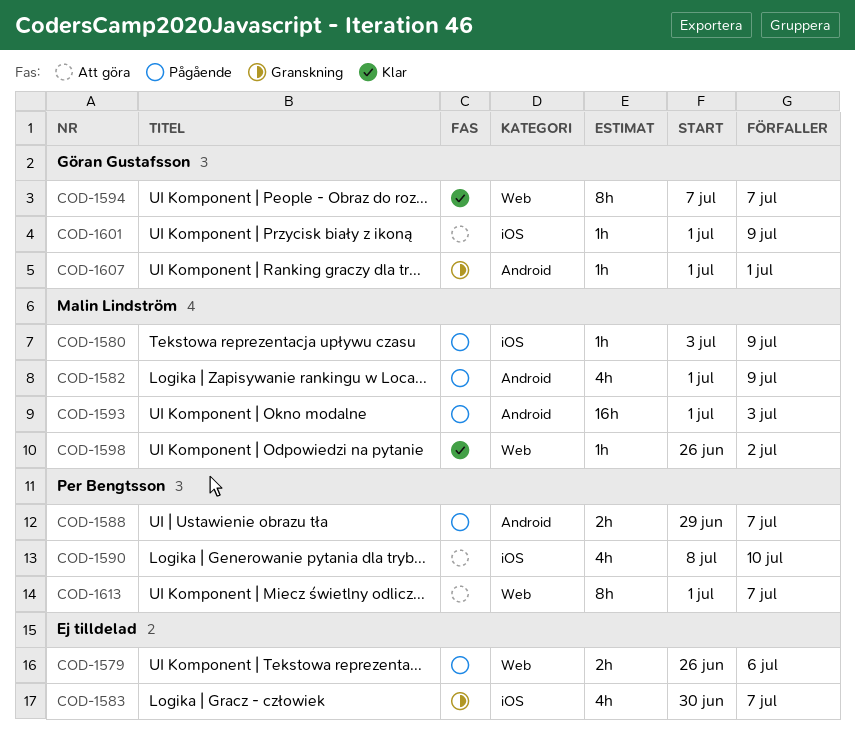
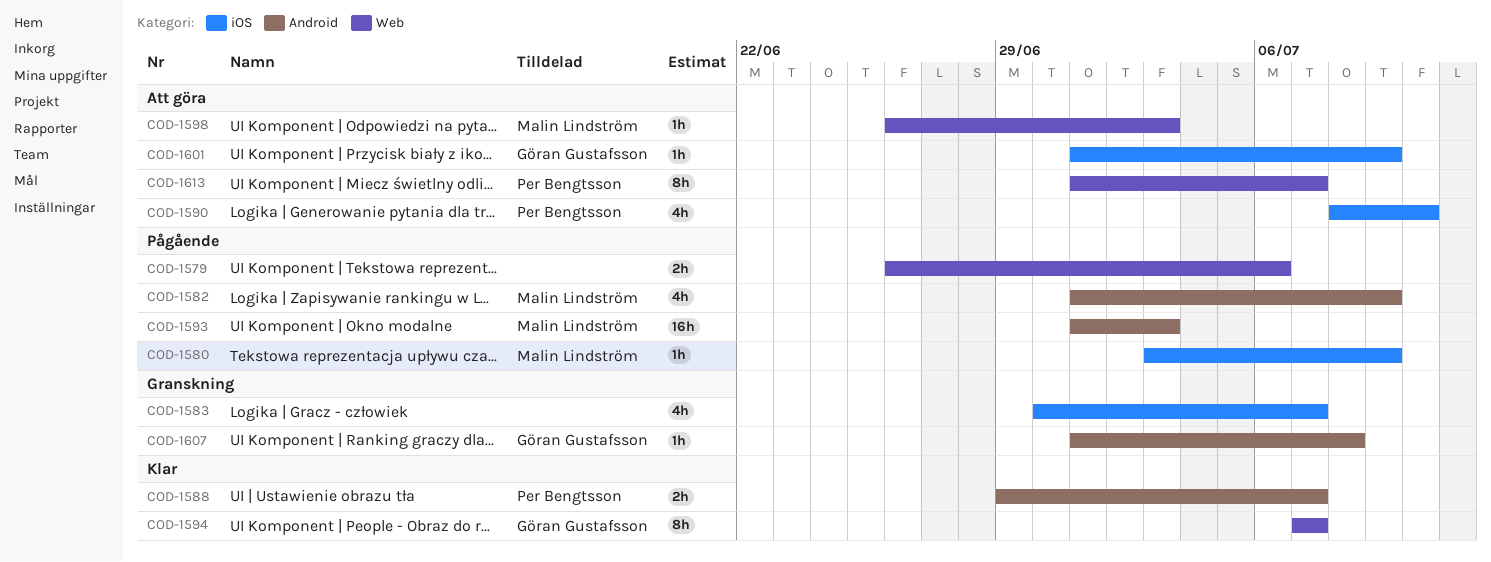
COD-1588, status: Pågående -> Klar
COD-1598, status: Klar -> Att göra
COD-1598, due: Jul 2 -> Jul 3
COD-1607, due: Jul 1 -> Jul 8

